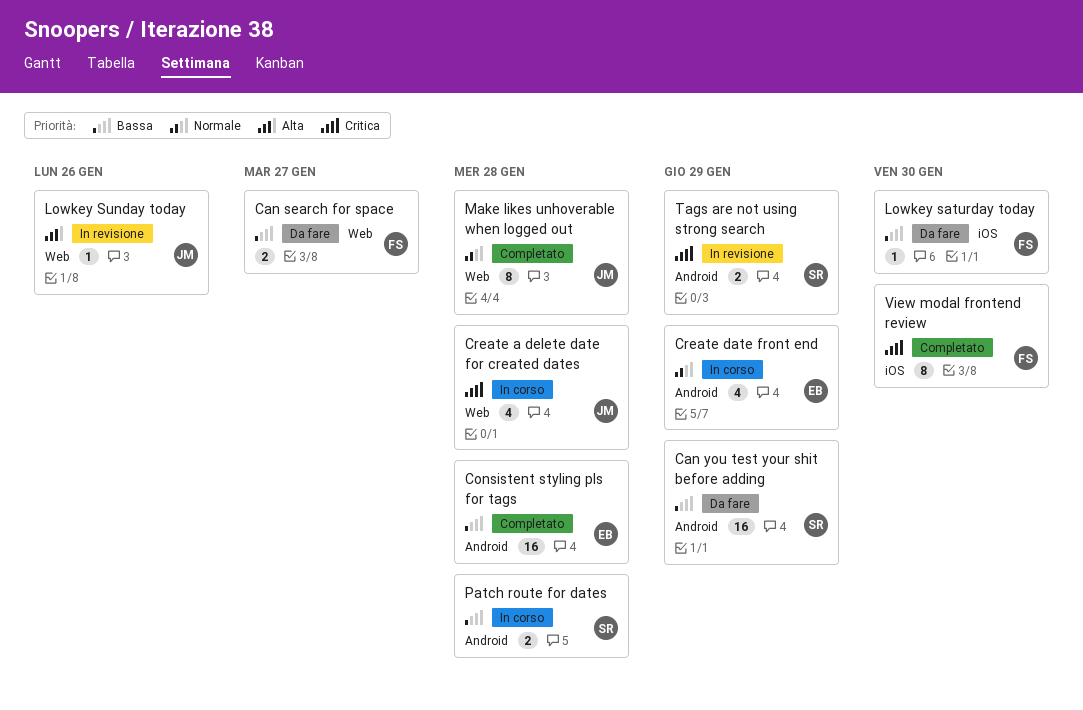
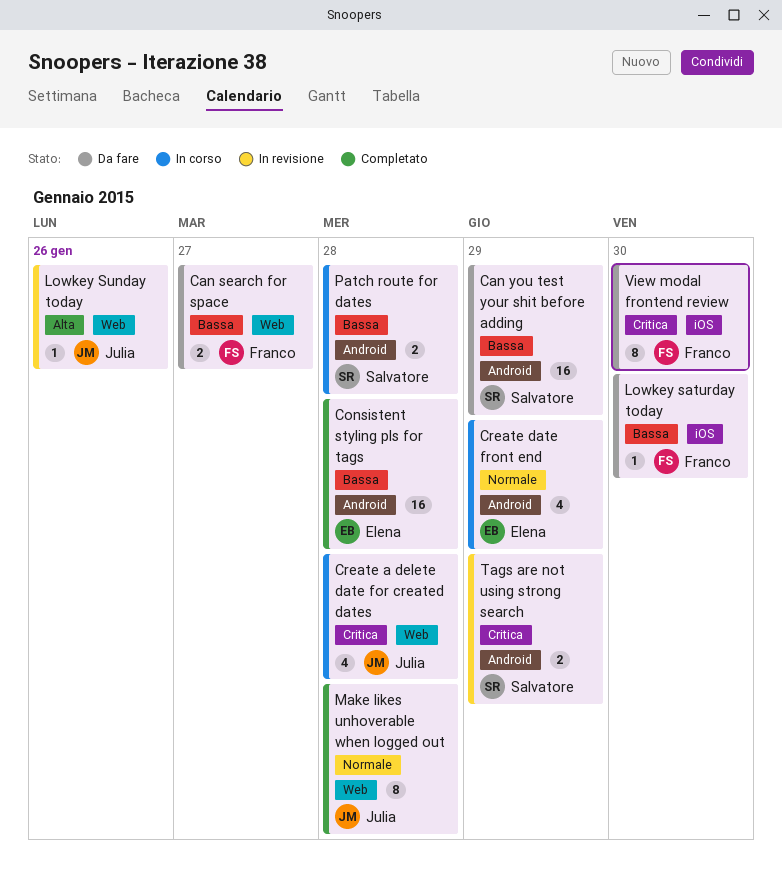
View modal frontend review, status: Completato -> Da fare

